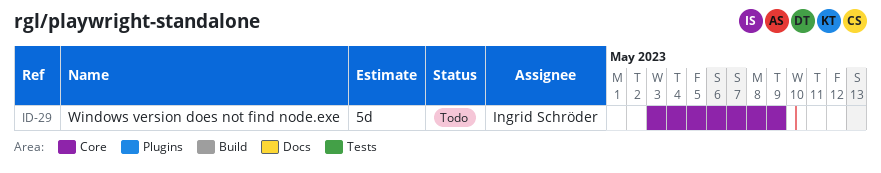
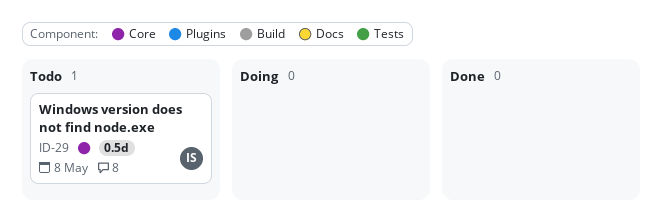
ID-29, estimate: 5d -> 0.5d
ID-29, due: May 9 -> May 8

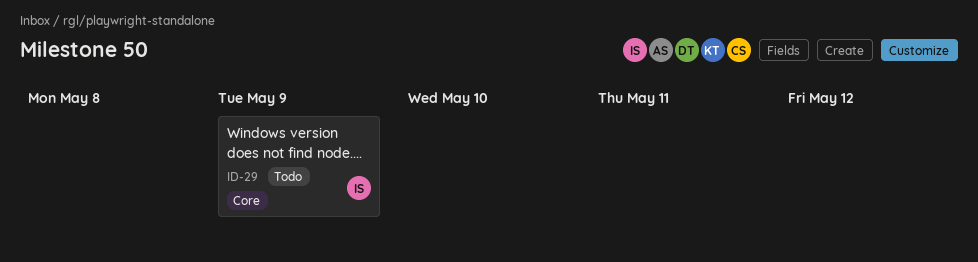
ID-29, due: May 8 -> May 9

